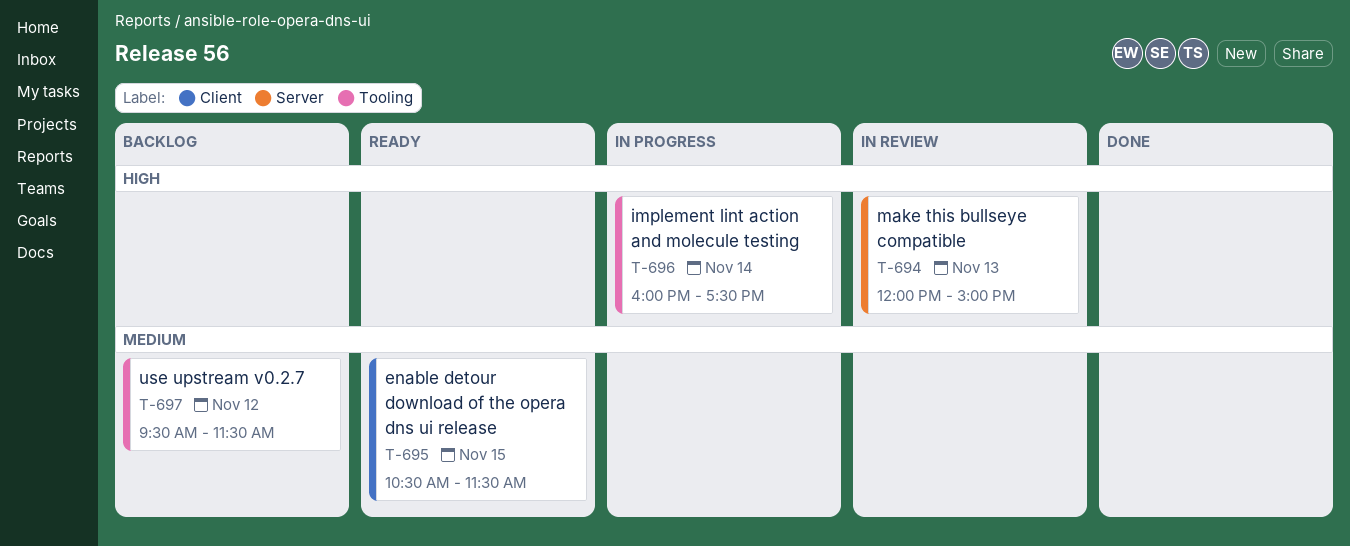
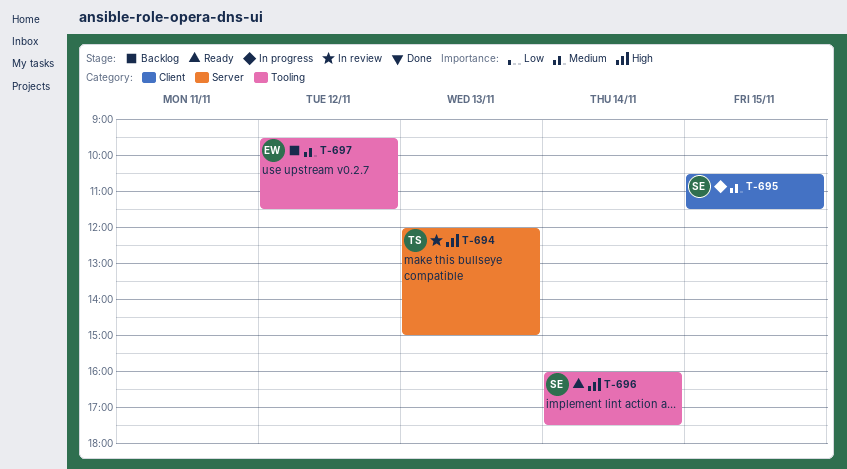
T-695, status: Ready -> In progress
T-696, status: In progress -> Ready

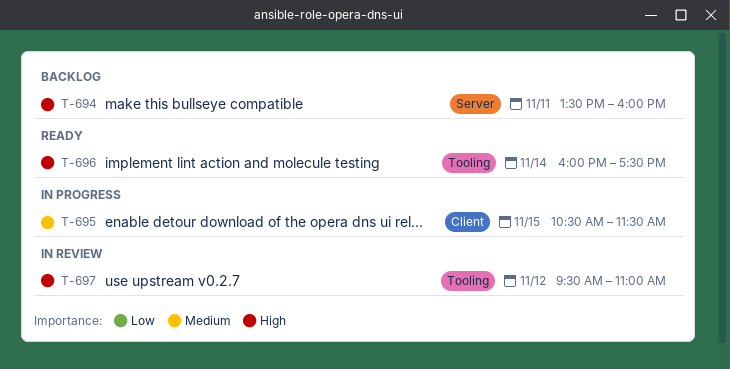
T-694, status: In review -> Backlog
T-694, day: Nov 13 -> Nov 11
T-694, begins: 12:00 -> 13:30
T-694, ends: 15:00 -> 16:00
T-697, status: Backlog -> In review
T-697, priority: Medium -> High
T-697, ends: 11:30 -> 11:00

